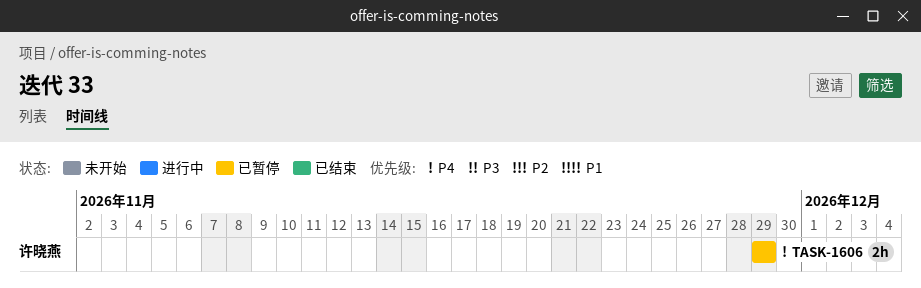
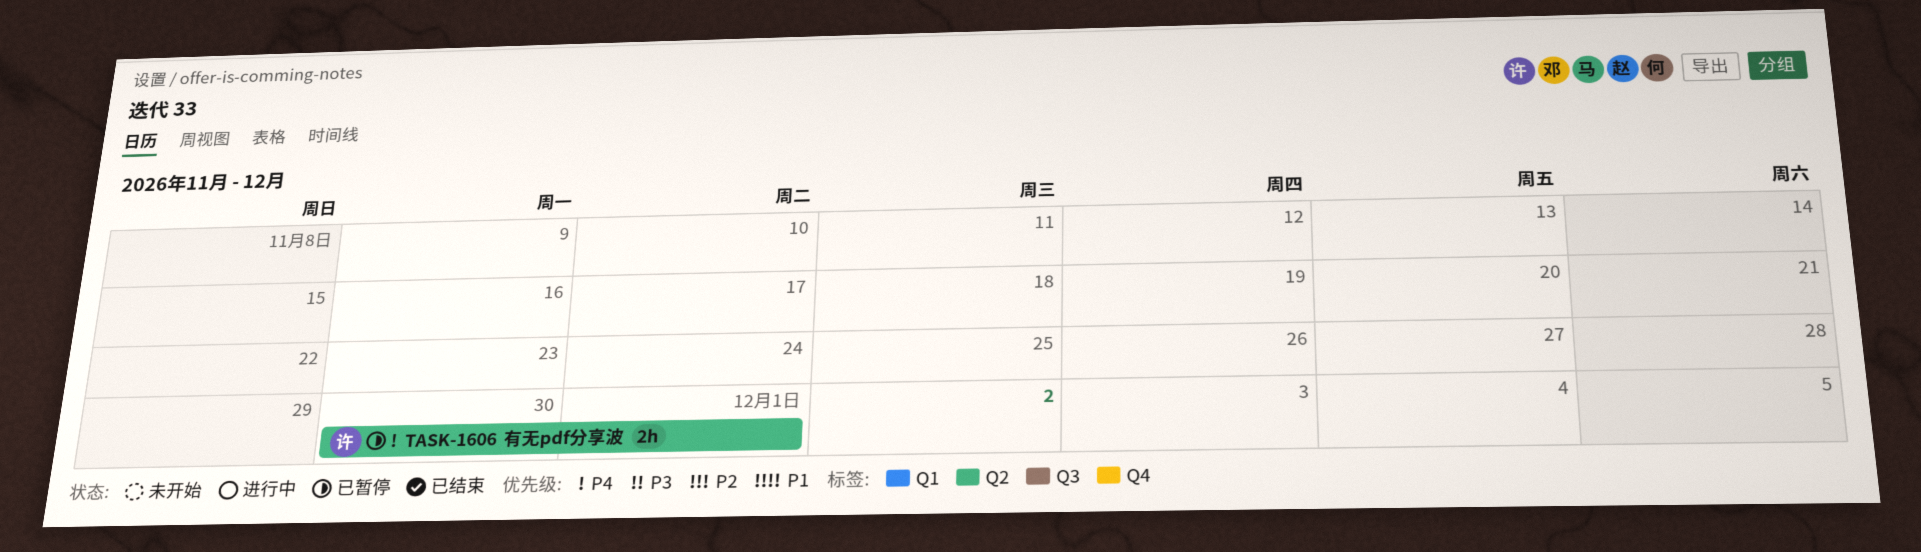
TASK-1606, start: Nov 29 -> Nov 30
TASK-1606, due: Nov 29 -> Dec 1

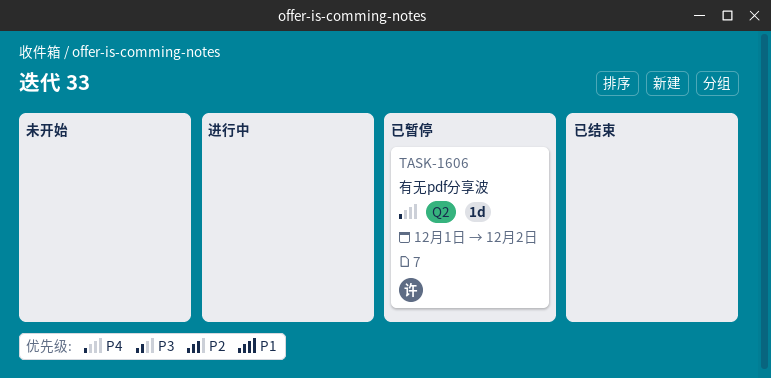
TASK-1606, estimate: 2h -> 1d
TASK-1606, start: Nov 30 -> Dec 1
TASK-1606, due: Dec 1 -> Dec 2

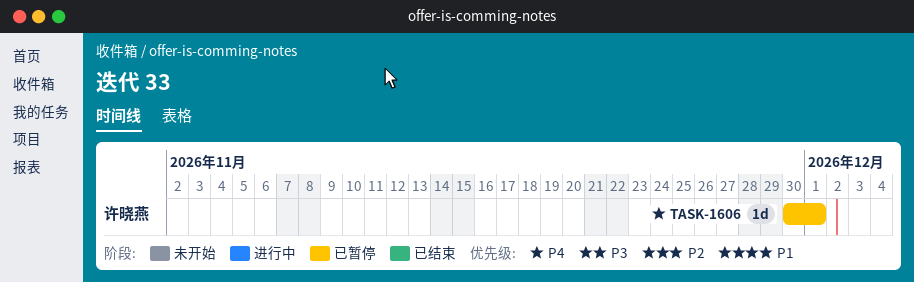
TASK-1606, start: Dec 1 -> Nov 30
TASK-1606, due: Dec 2 -> Dec 1

